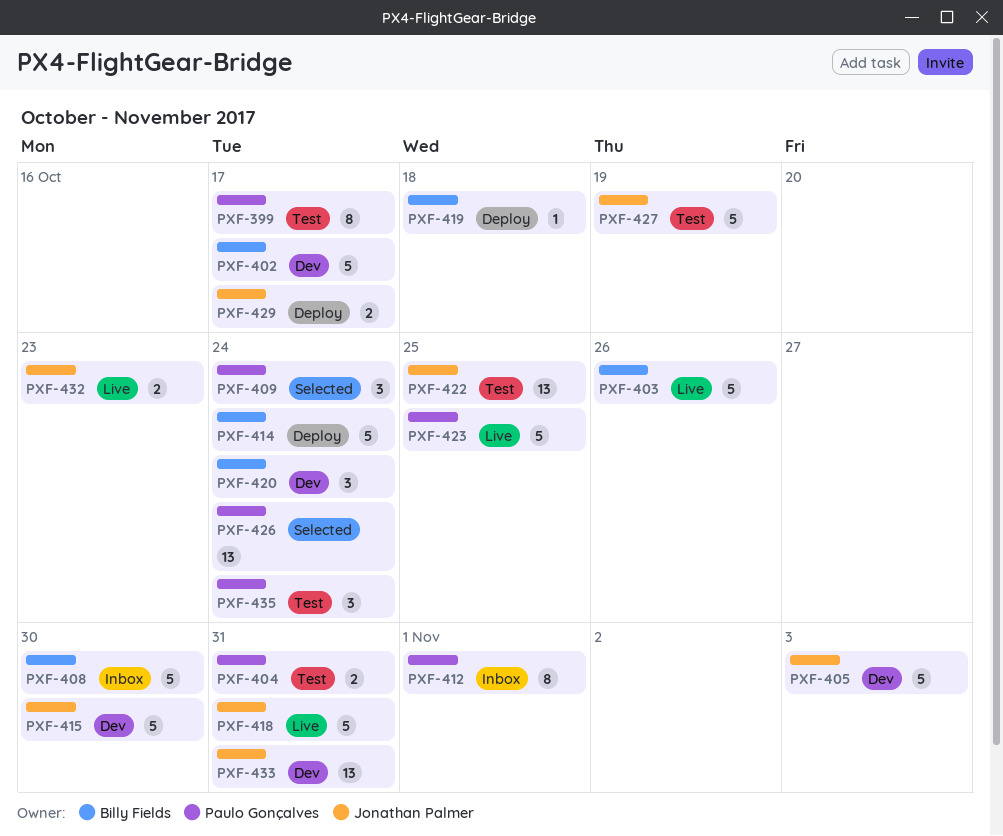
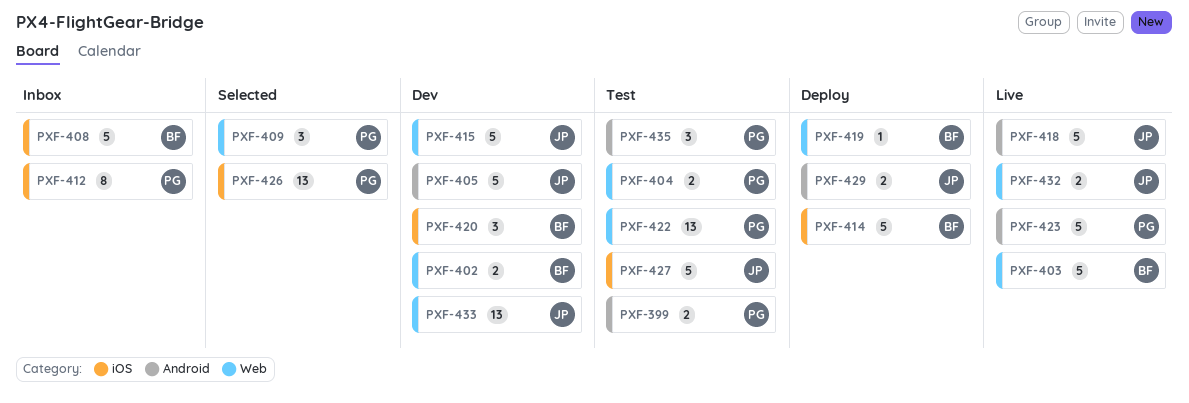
PXF-399, estimate: 8 -> 2
PXF-402, estimate: 5 -> 2
PXF-422, owner: Jonathan Palmer -> Paulo Gonçalves

